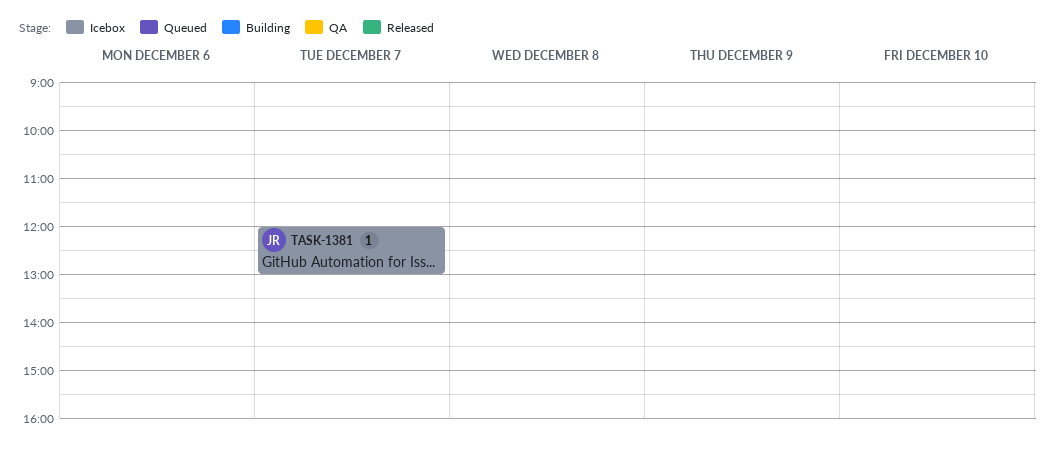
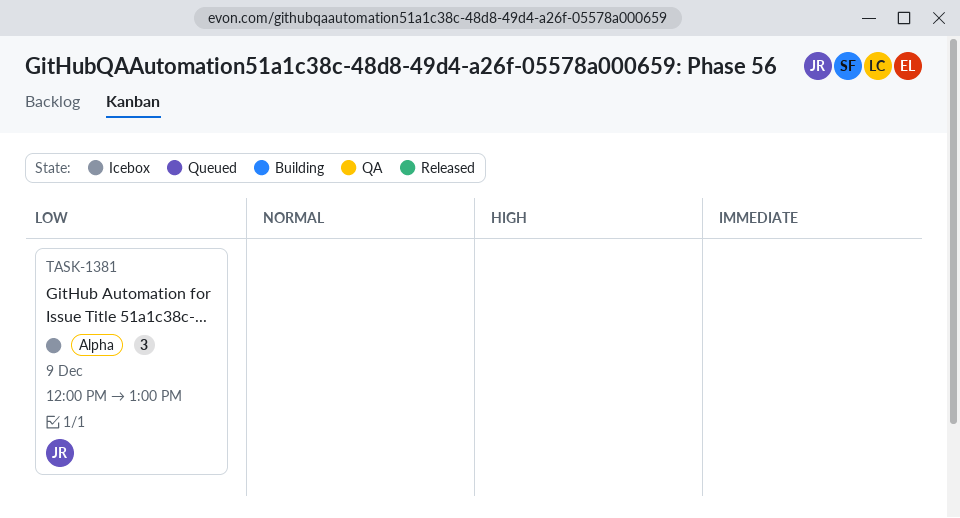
TASK-1381, estimate: 1 -> 3
TASK-1381, day: Dec 7 -> Dec 9

